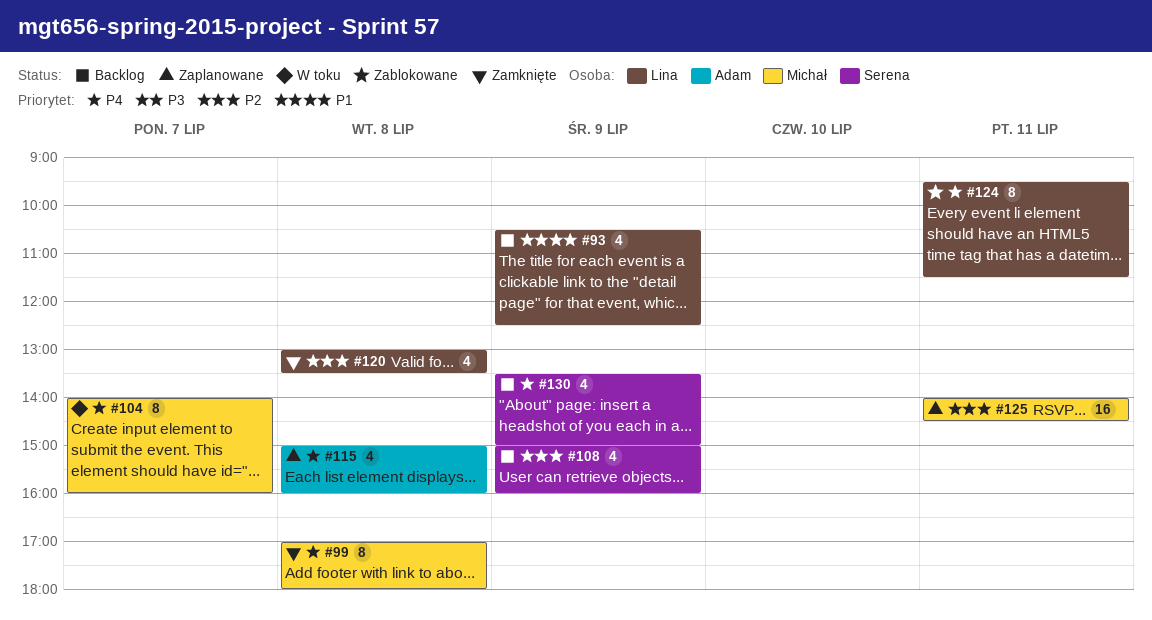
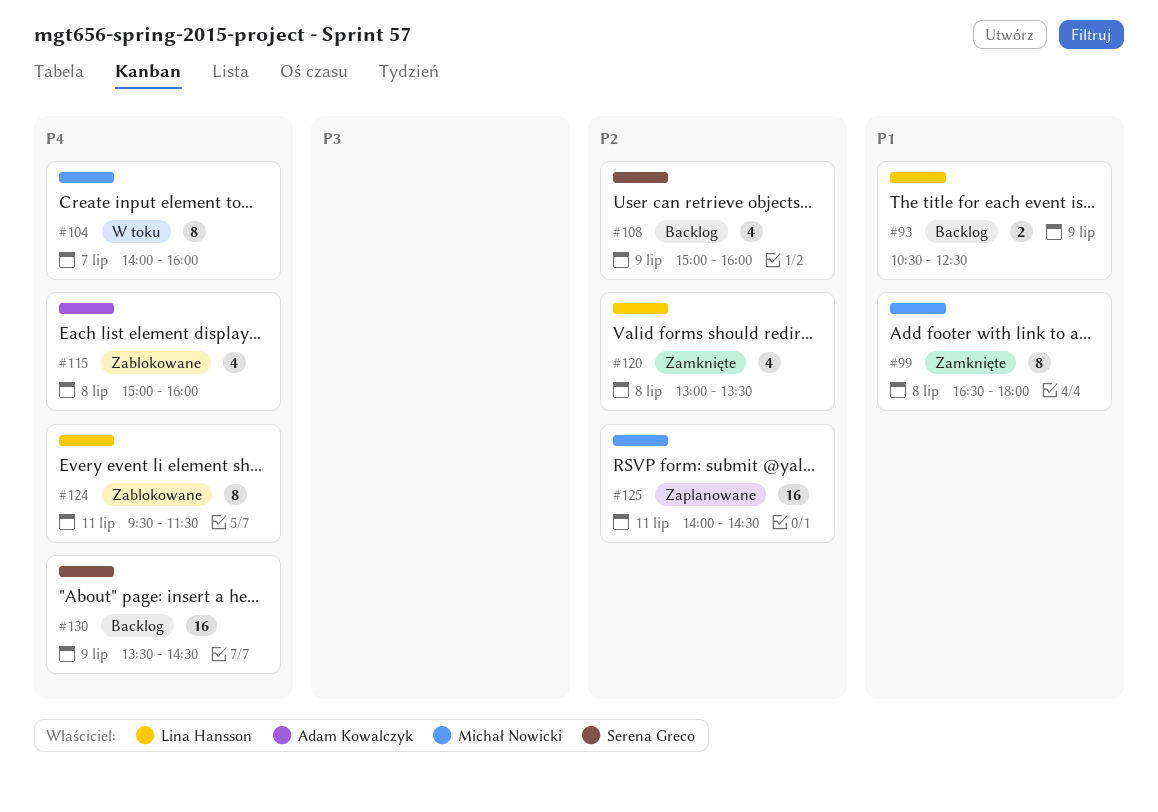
#93, estimate: 4 -> 2
#99, priority: P4 -> P1
#99, begins: 17:00 -> 16:30
#115, status: Zaplanowane -> Zablokowane
#130, estimate: 4 -> 16
#130, ends: 15:00 -> 14:30

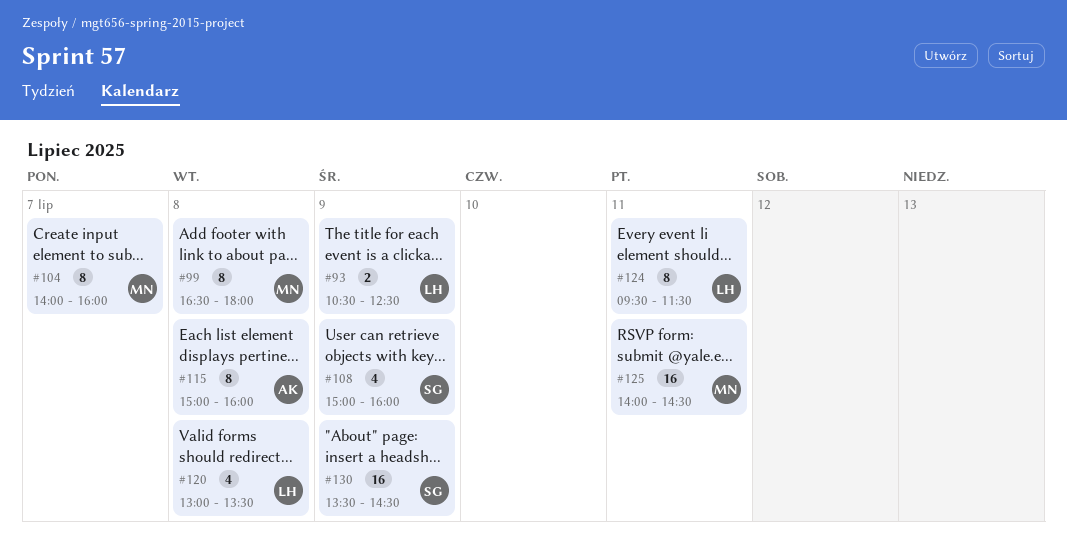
#115, estimate: 4 -> 8

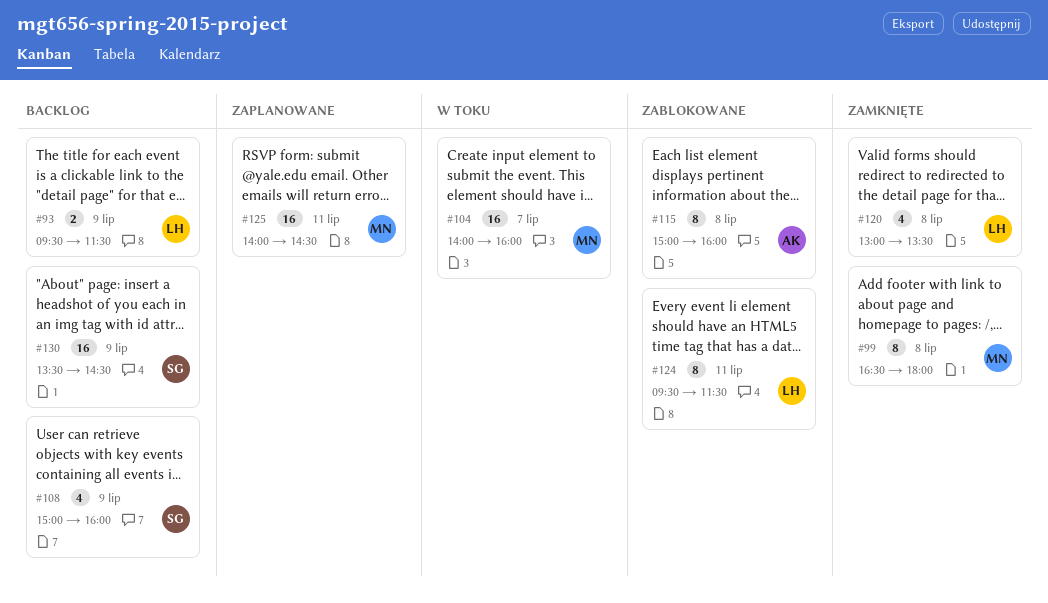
#93, begins: 10:30 -> 09:30
#93, ends: 12:30 -> 11:30
#104, estimate: 8 -> 16

